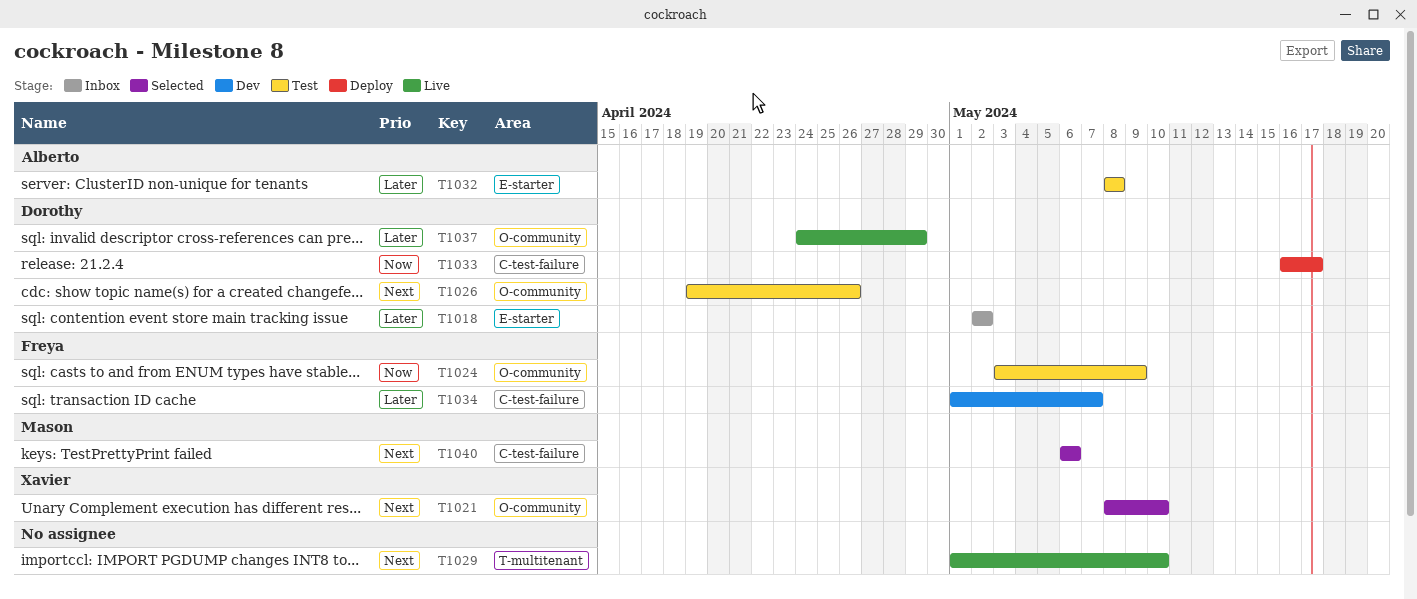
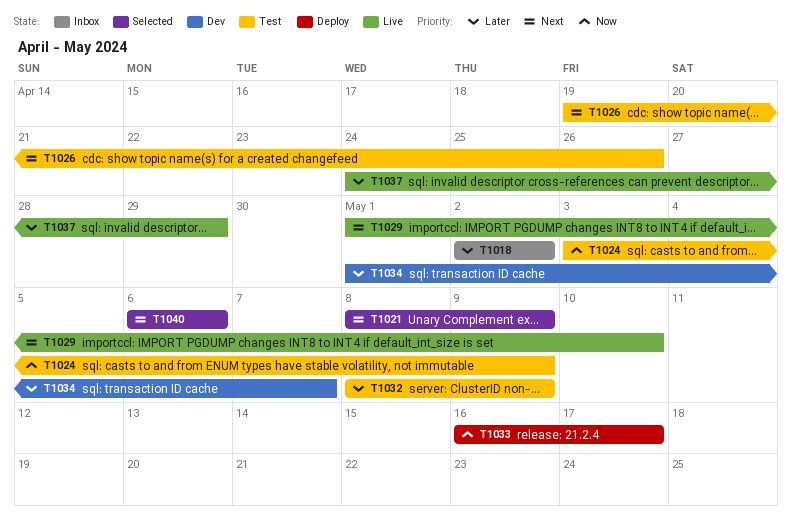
T1021, due: May 10 -> May 9
T1032, due: May 8 -> May 9

